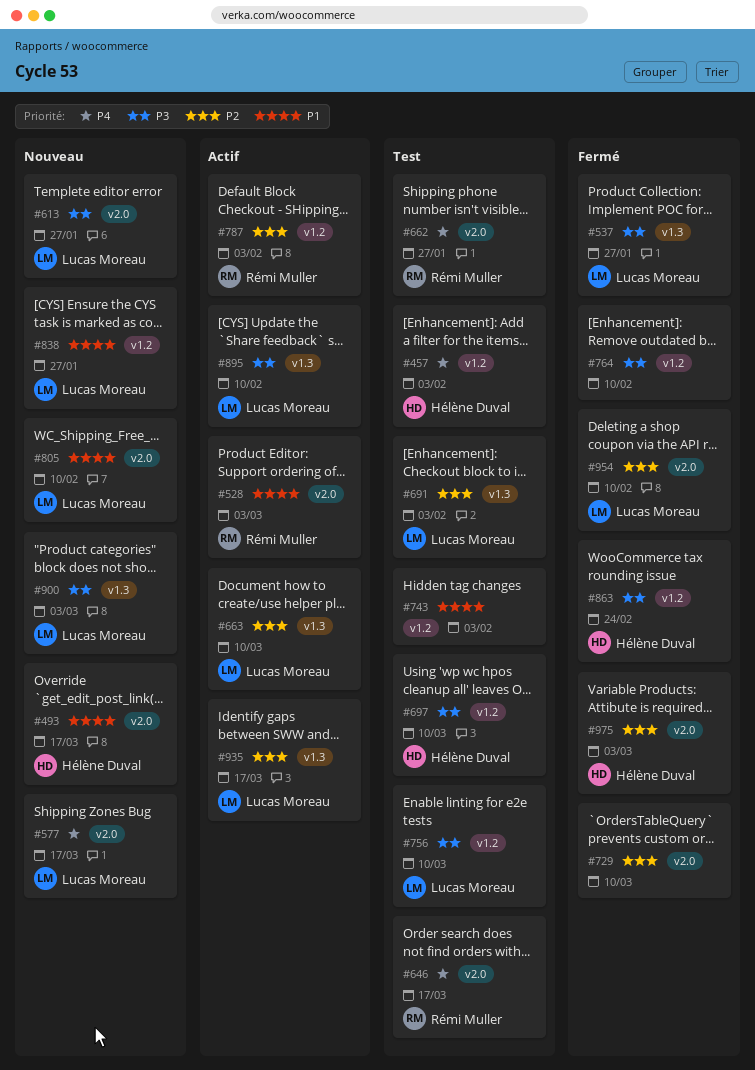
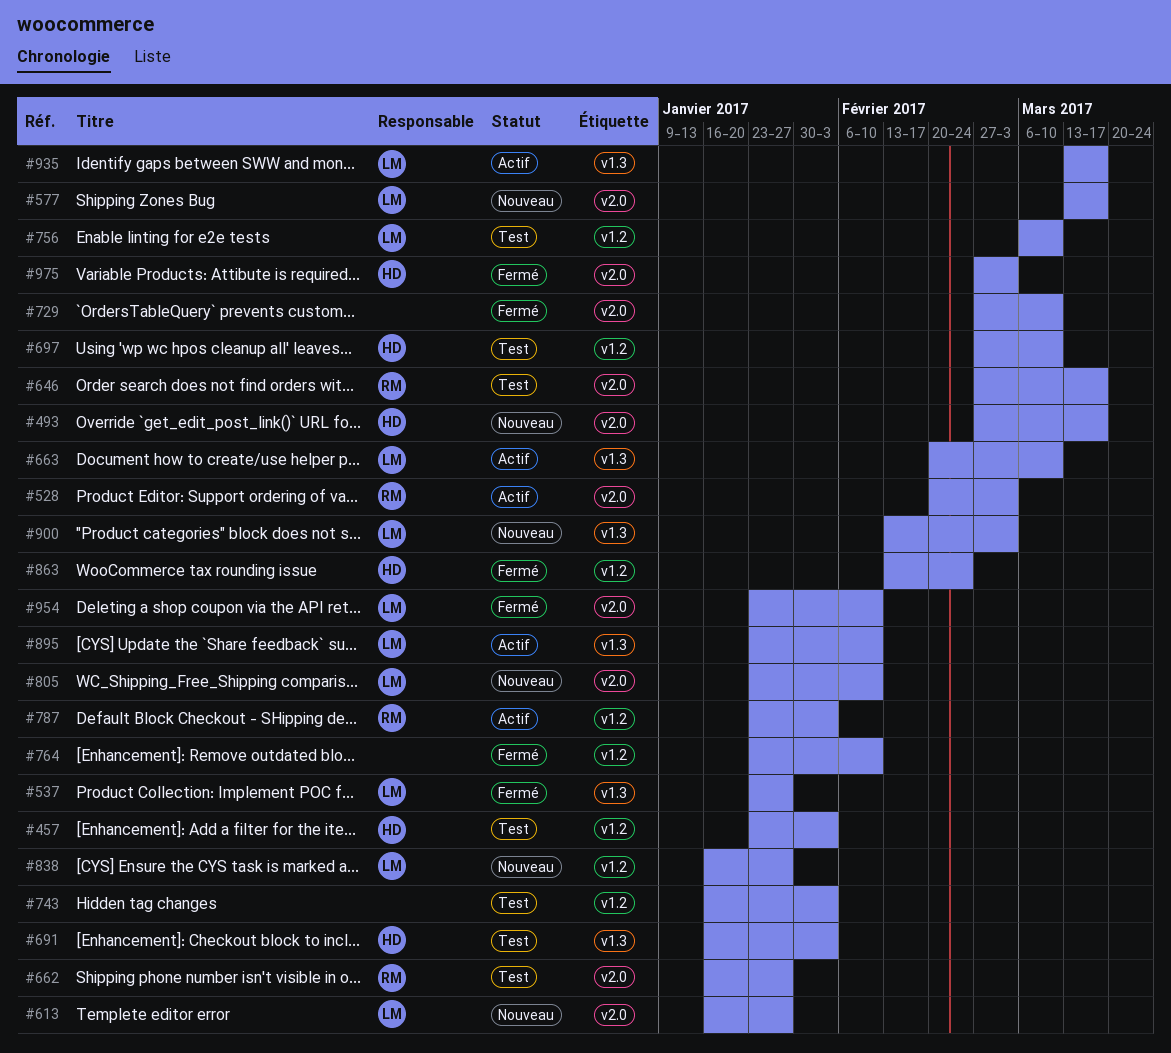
#691, owner: Lucas Moreau -> Hélène Duval

